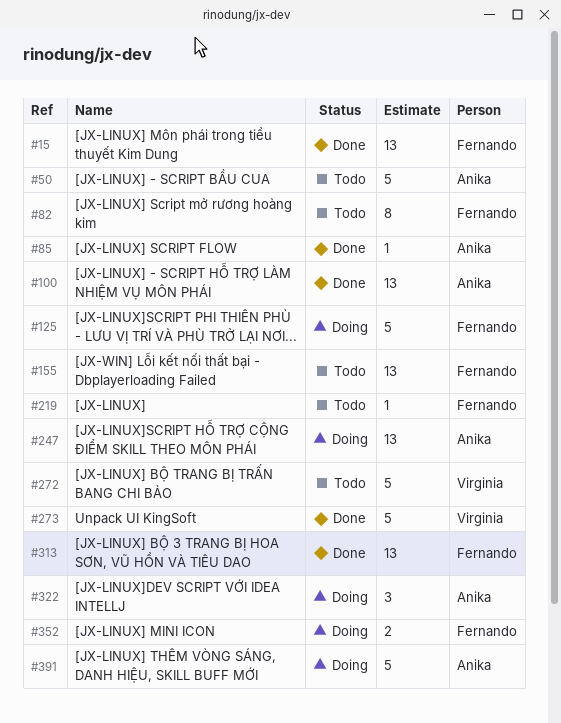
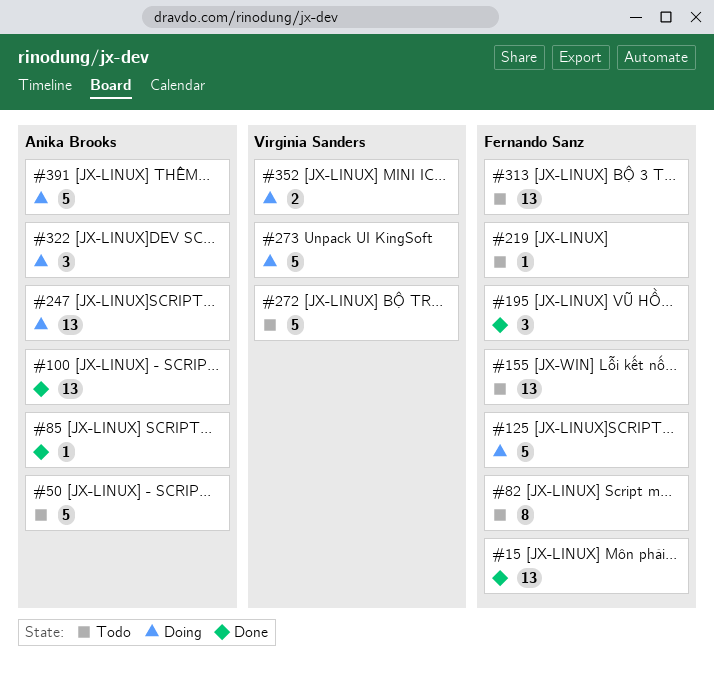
#195: none -> present
#273, status: Done -> Doing
#313, status: Done -> Todo
#352, owner: Fernando Sanz -> Virginia Sanders

